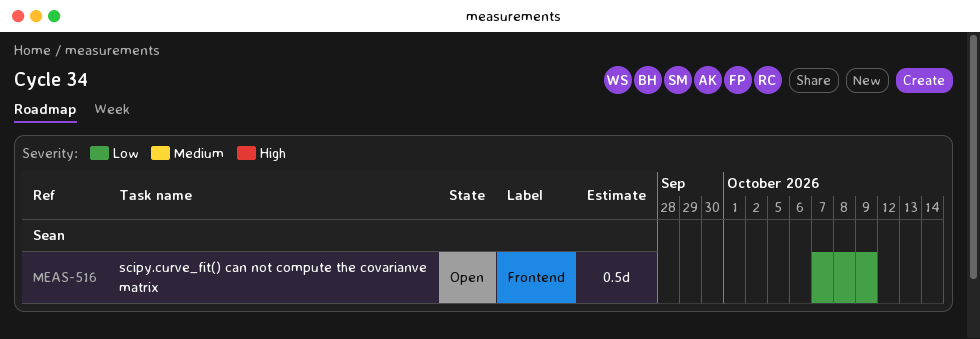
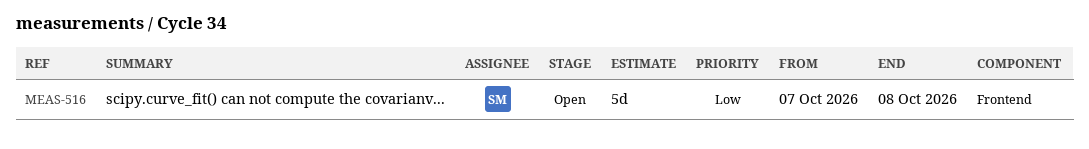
MEAS-516, estimate: 0.5d -> 5d
MEAS-516, due: Oct 9 -> Oct 8

